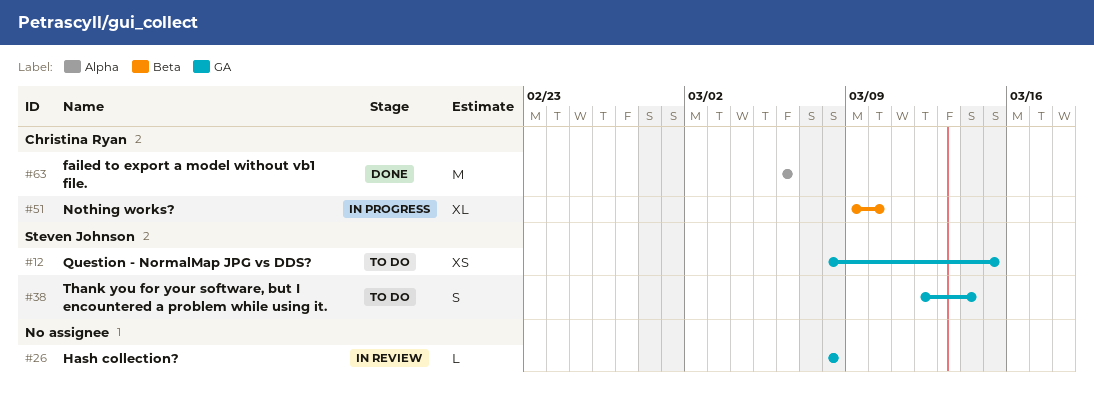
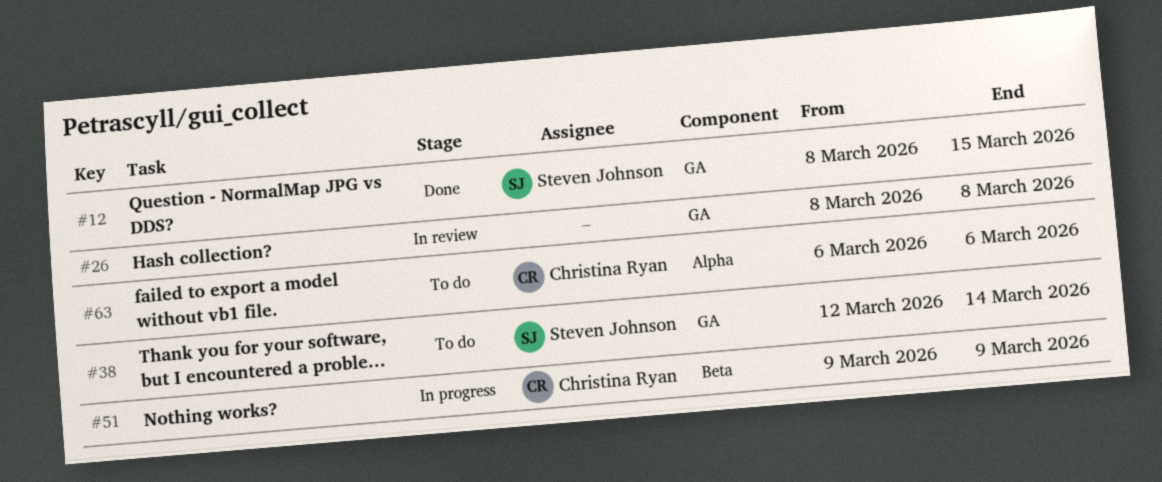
#12, status: To do -> Done
#51, due: Mar 10 -> Mar 9
#63, status: Done -> To do

